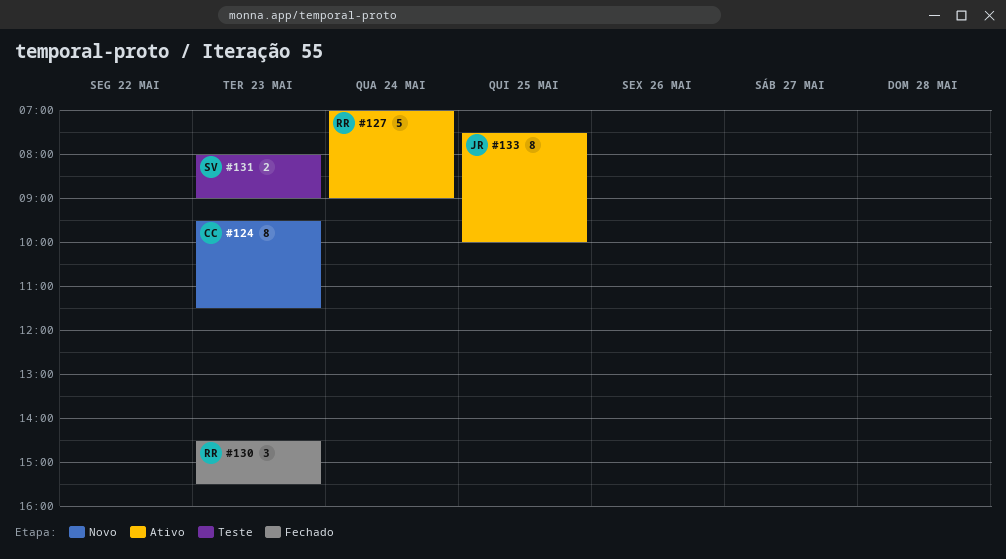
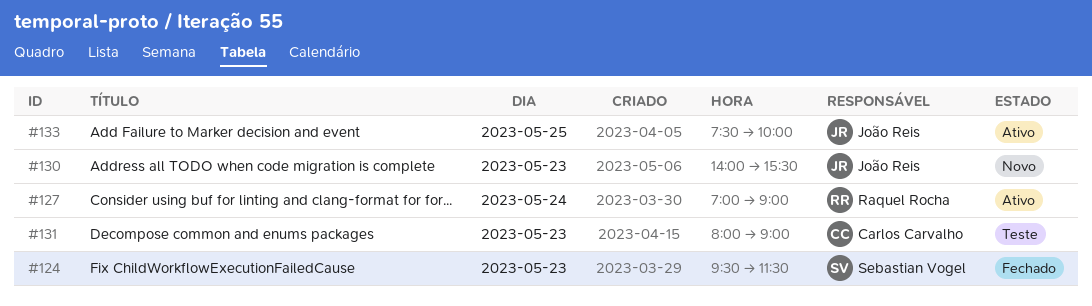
#124, status: Novo -> Fechado
#124, owner: Carlos Carvalho -> Sebastian Vogel
#130, status: Fechado -> Novo
#130, owner: Raquel Rocha -> João Reis
#130, begins: 14:30 -> 14:00
#131, owner: Sebastian Vogel -> Carlos Carvalho

